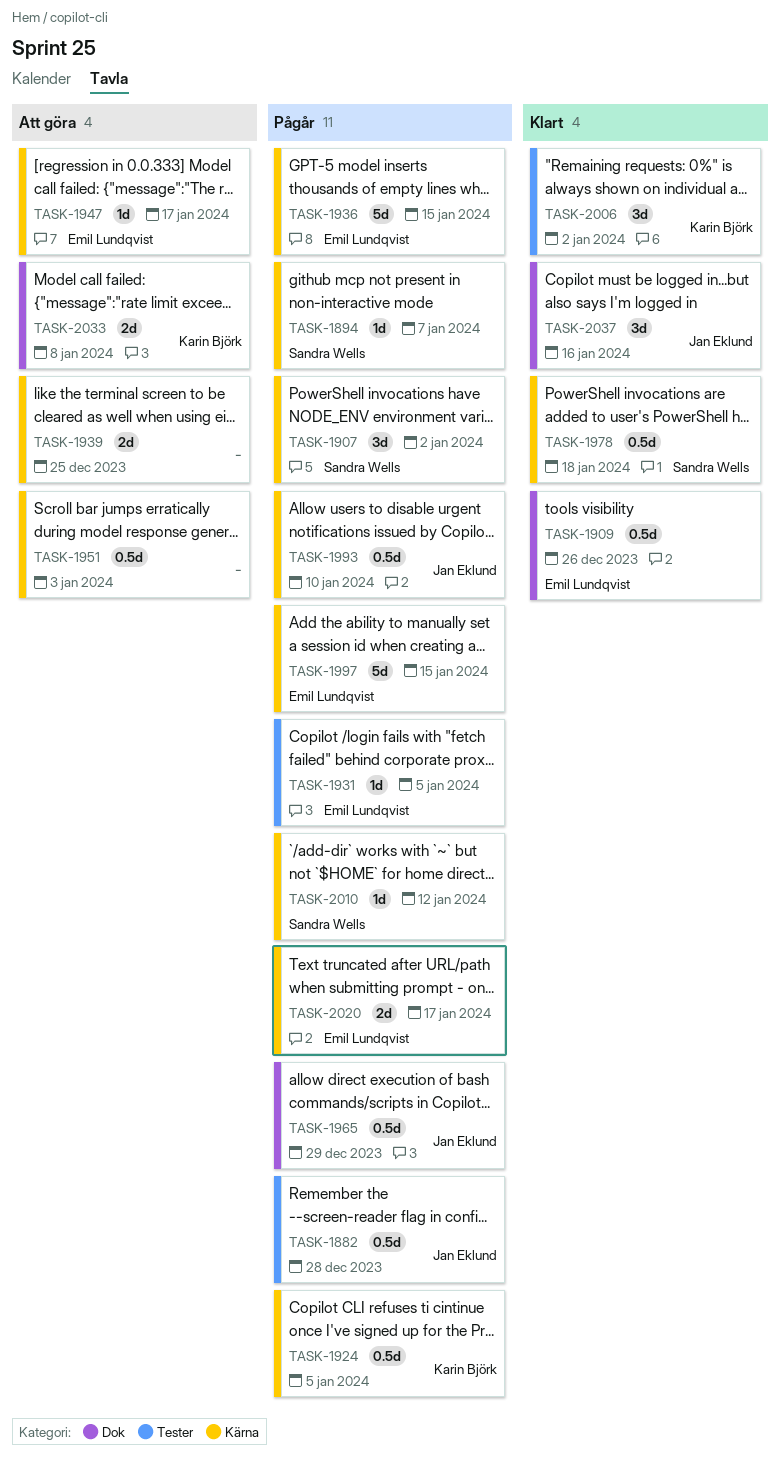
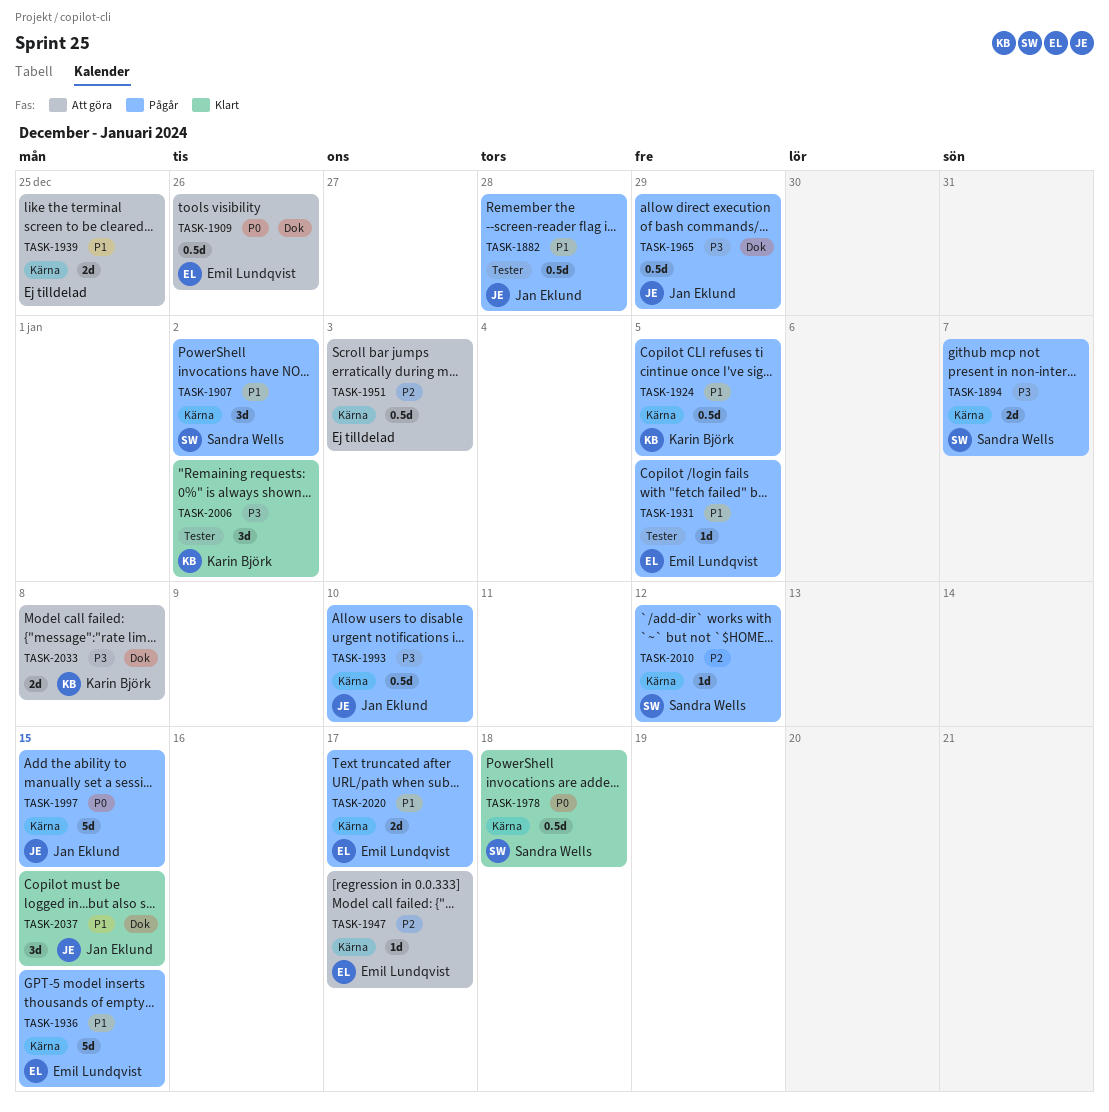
TASK-1894, estimate: 1d -> 2d
TASK-1909, status: Klart -> Att göra
TASK-1997, owner: Emil Lundqvist -> Jan Eklund
TASK-2037, due: Jan 16 -> Jan 15

